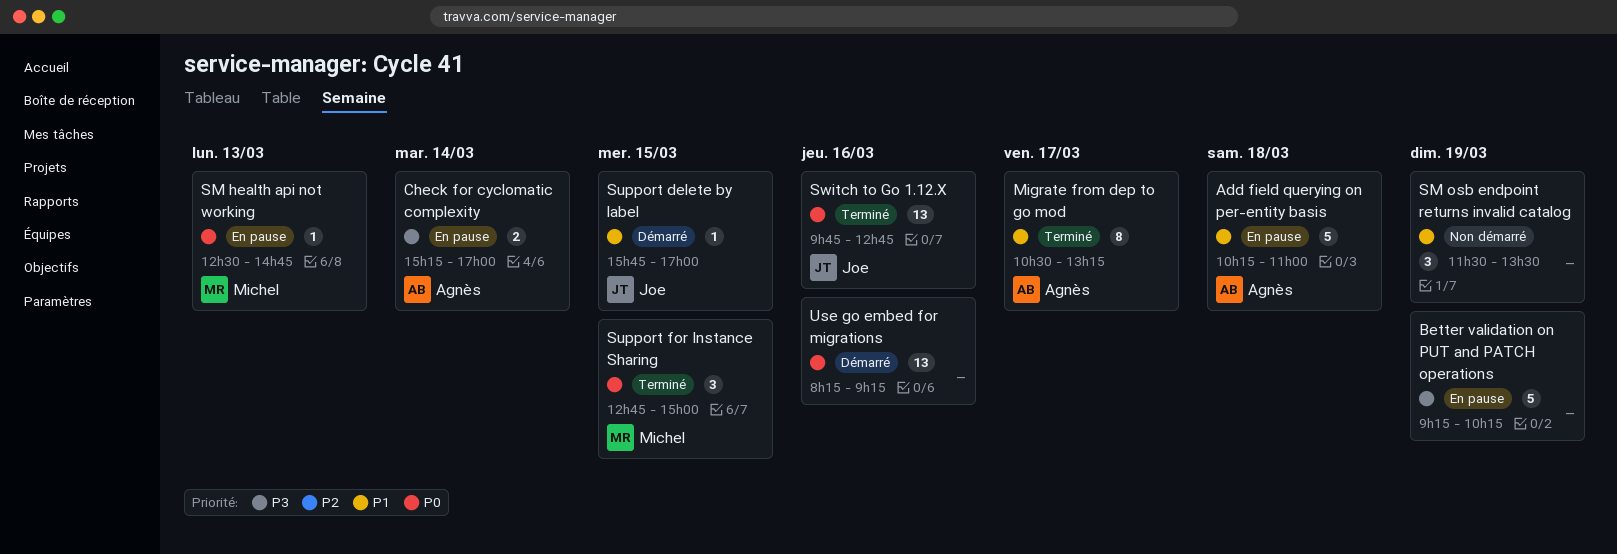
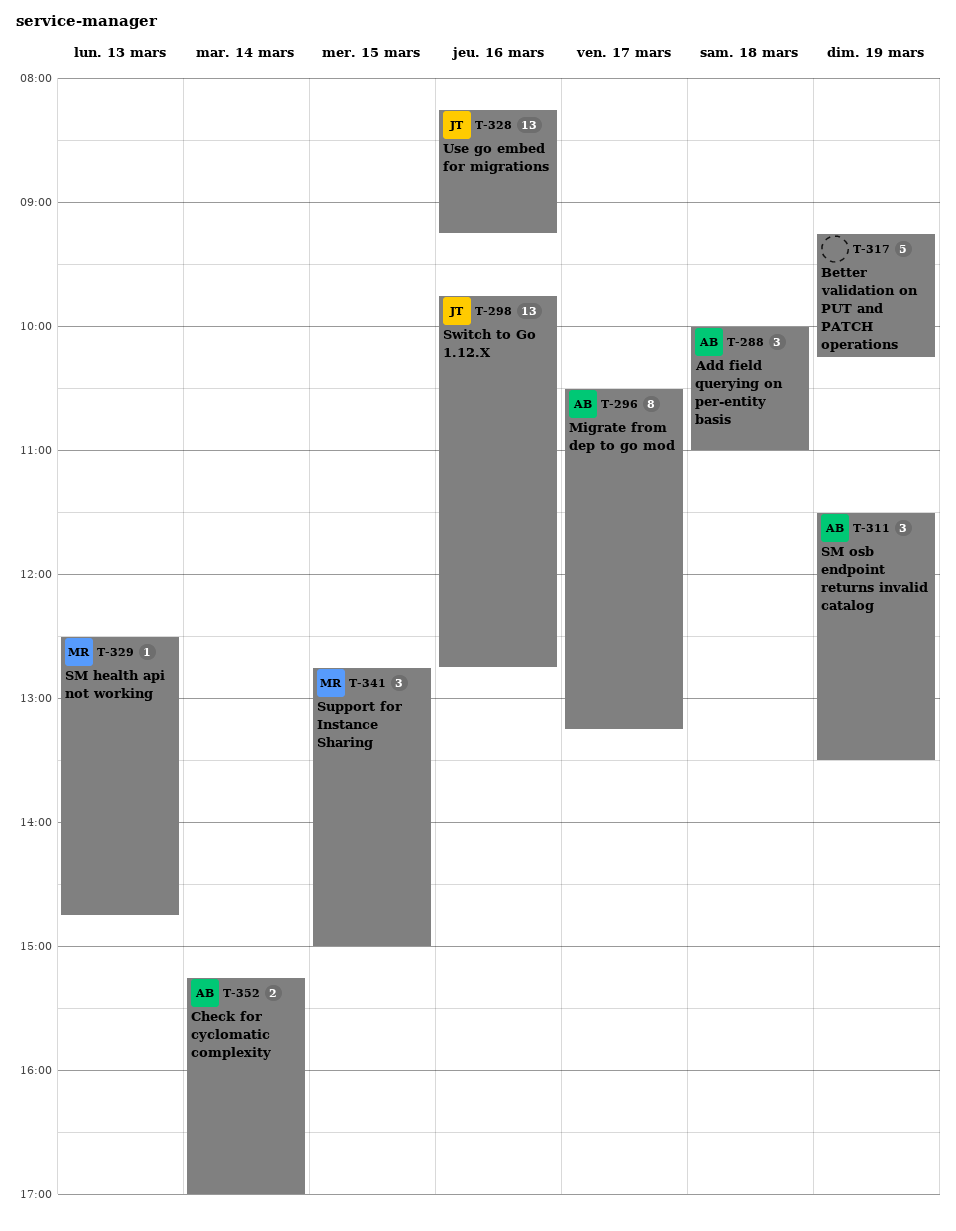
Add field querying on per-entity basis, estimate: 5 -> 3
Add field querying on per-entity basis, begins: 10:15 -> 10:00
SM osb endpoint returns invalid catalog, owner: none -> Agnès
Support delete by label: present -> none
Use go embed for migrations, owner: none -> Joe

